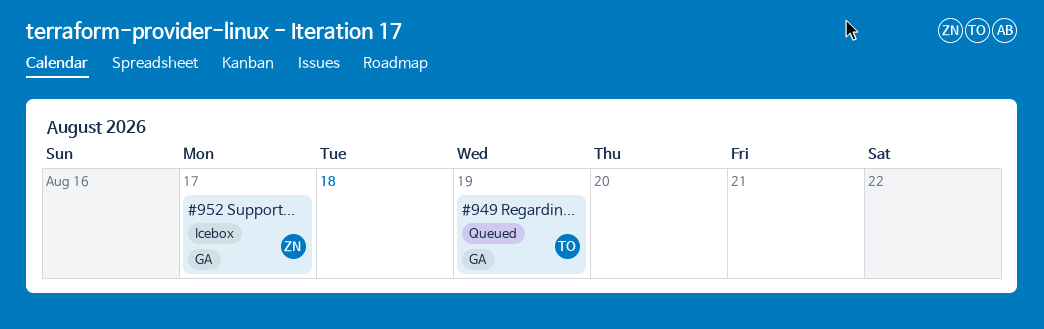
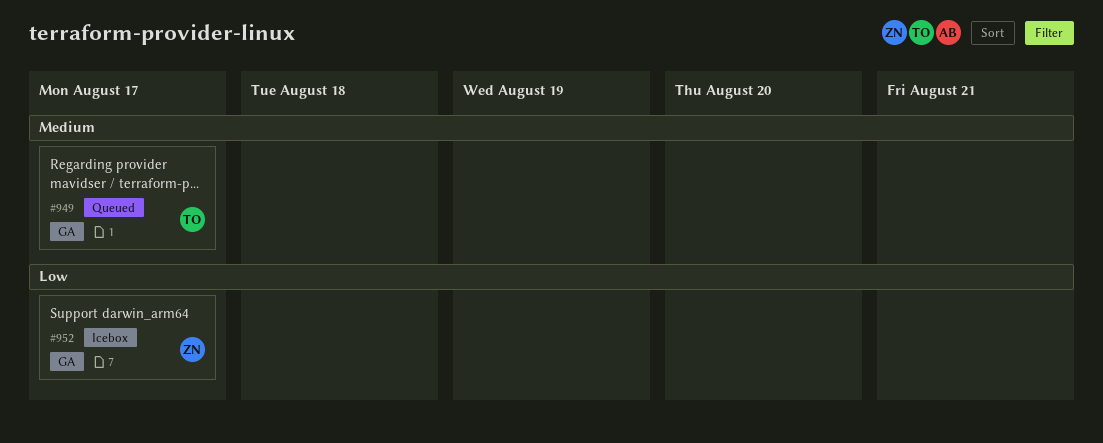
#949, due: Aug 19 -> Aug 17

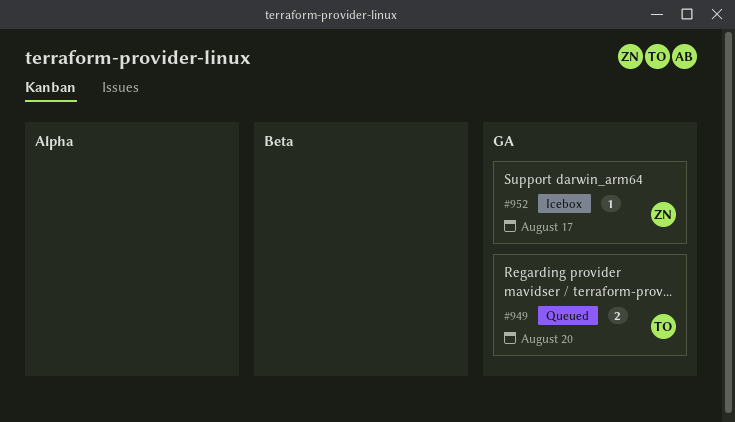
#949, due: Aug 17 -> Aug 20

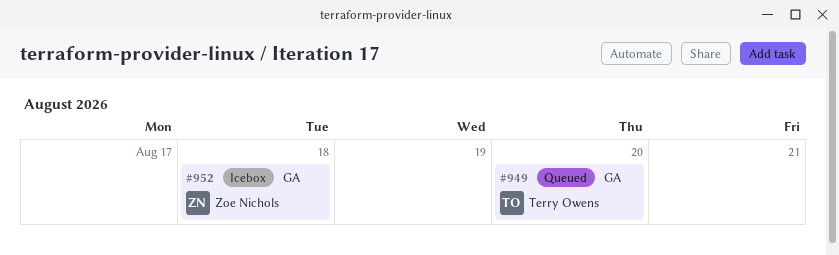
#952, due: Aug 17 -> Aug 18

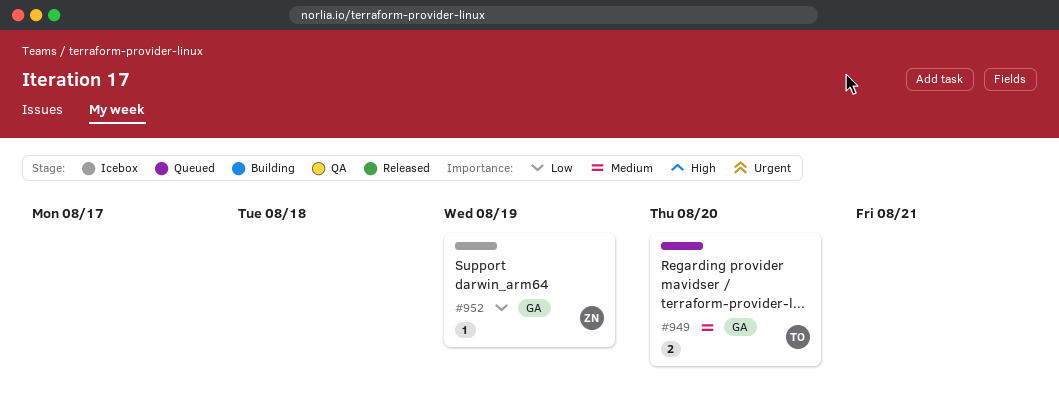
#952, due: Aug 18 -> Aug 19

